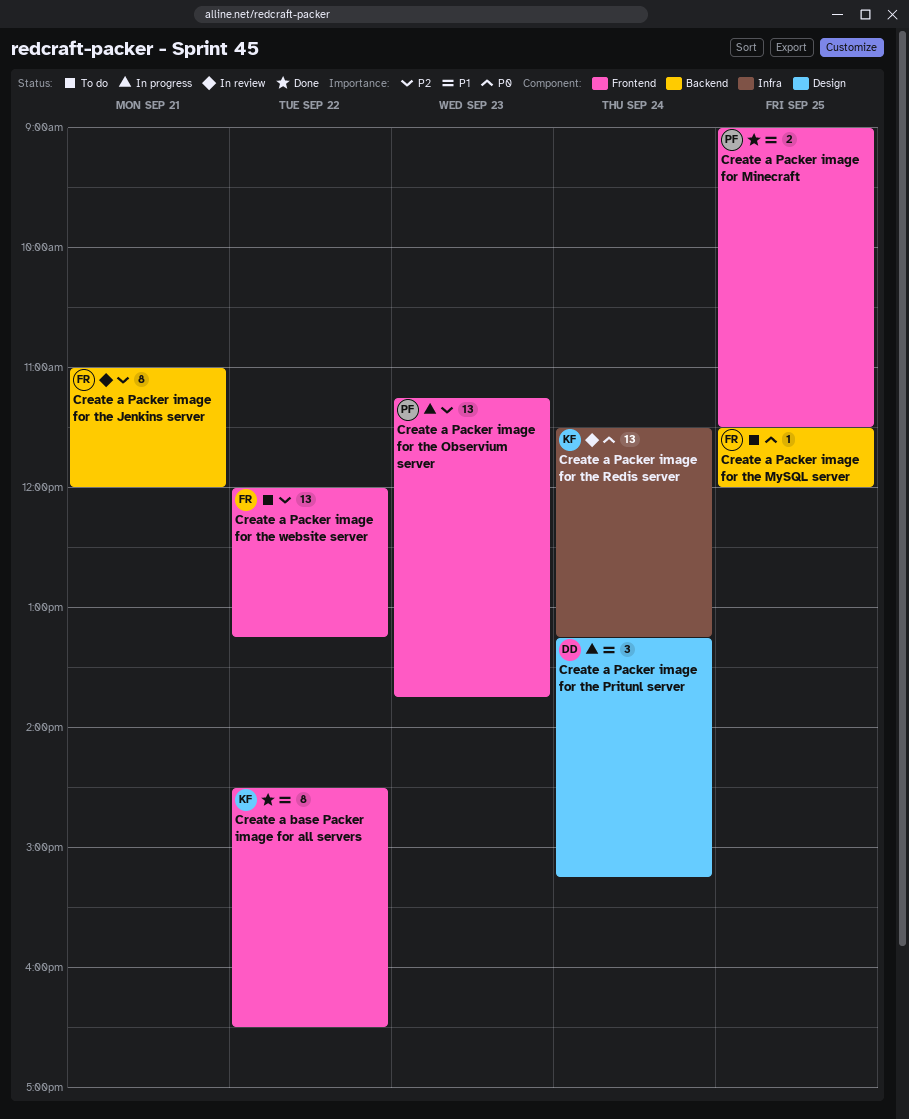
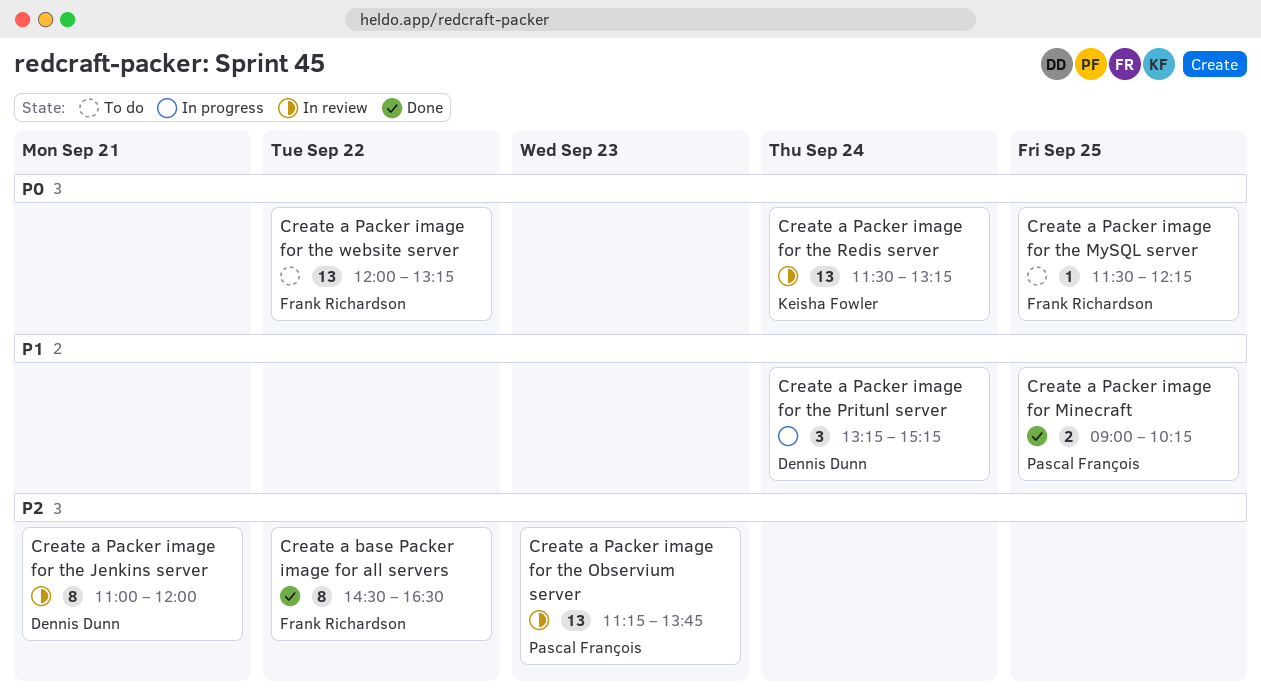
Create a base Packer image for all servers, owner: Keisha Fowler -> Frank Richardson
Create a base Packer image for all servers, priority: P1 -> P2
Create a Packer image for Minecraft, ends: 11:30 -> 10:15
Create a Packer image for the Jenkins server, owner: Frank Richardson -> Dennis Dunn
Create a Packer image for the MySQL server, ends: 12:00 -> 12:15
Create a Packer image for the Observium server, status: In progress -> In review
Create a Packer image for the website server, priority: P2 -> P0

